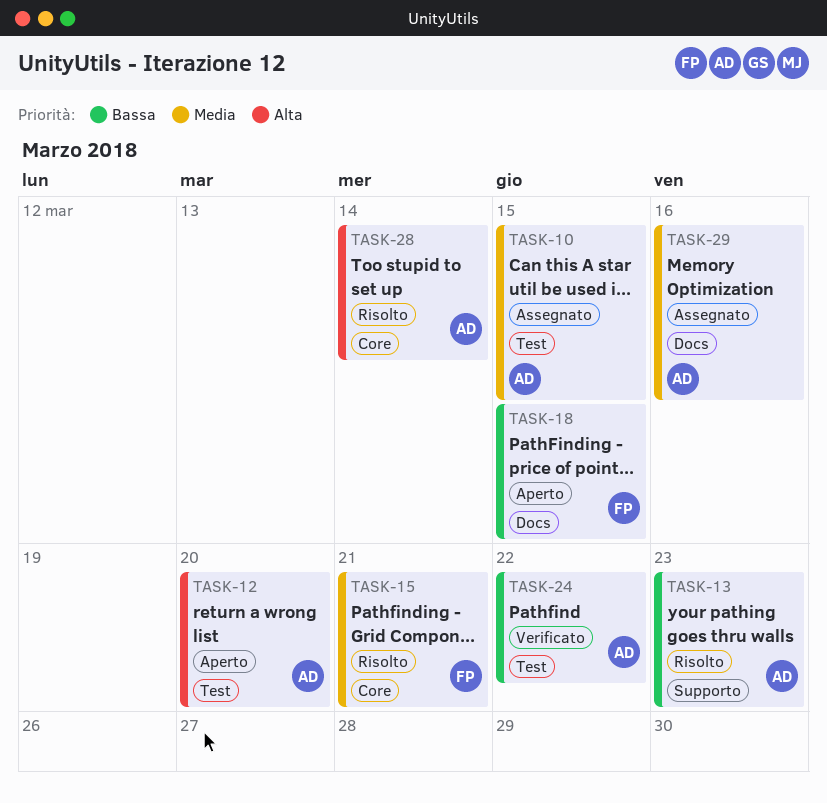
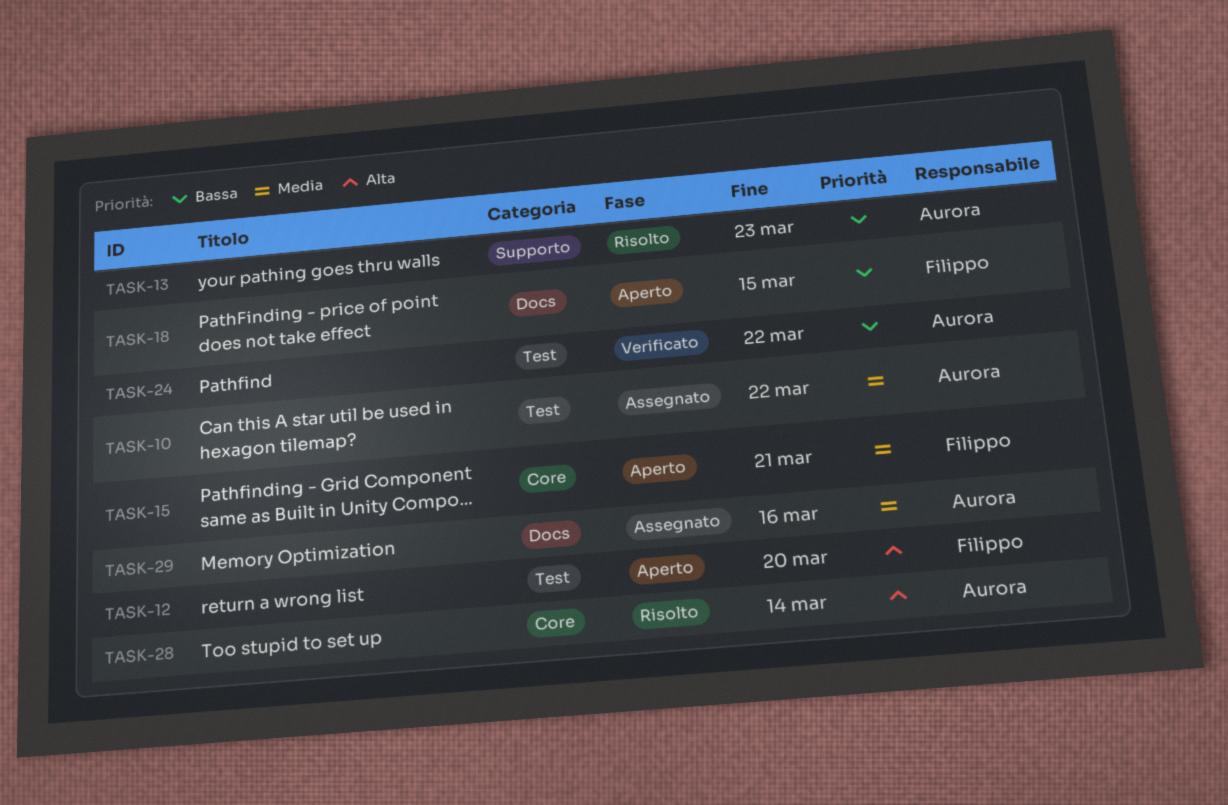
TASK-10, due: Mar 15 -> Mar 22
TASK-12, owner: Aurora -> Filippo
TASK-15, status: Risolto -> Aperto

